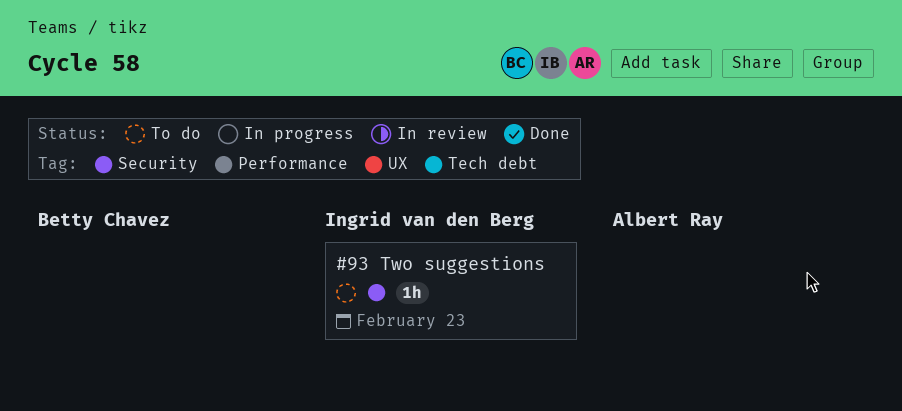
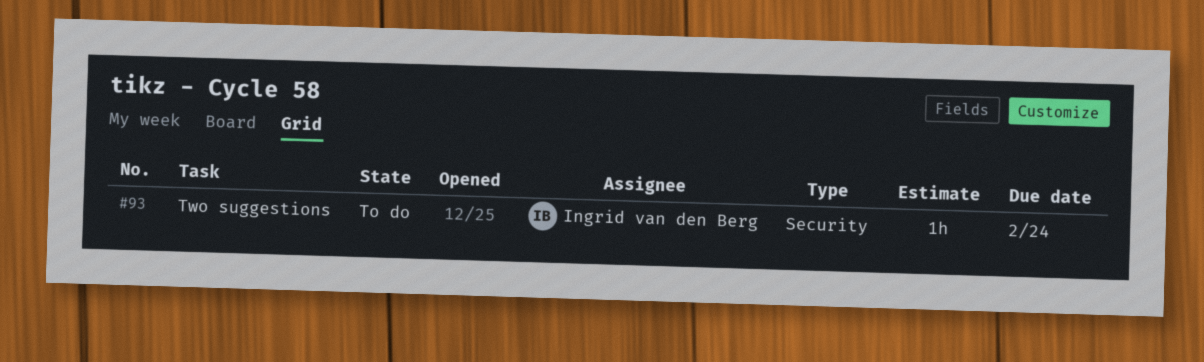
#93, due: Feb 23 -> Feb 24

